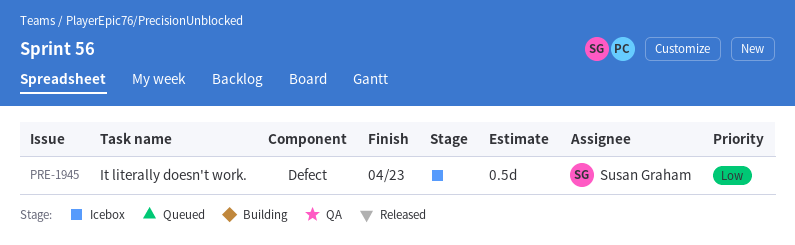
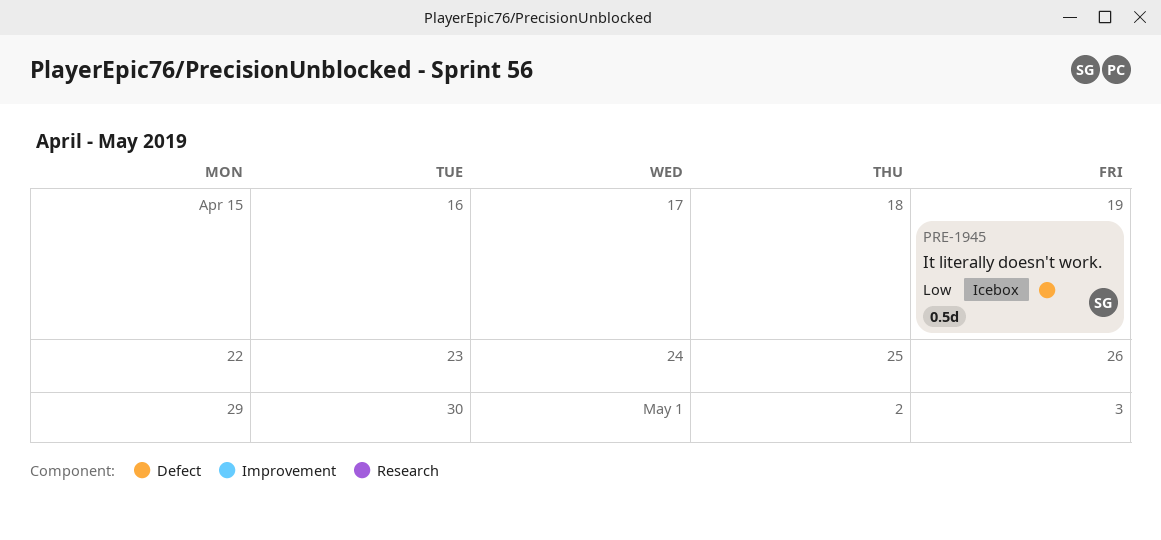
PRE-1945, due: Apr 23 -> Apr 19

